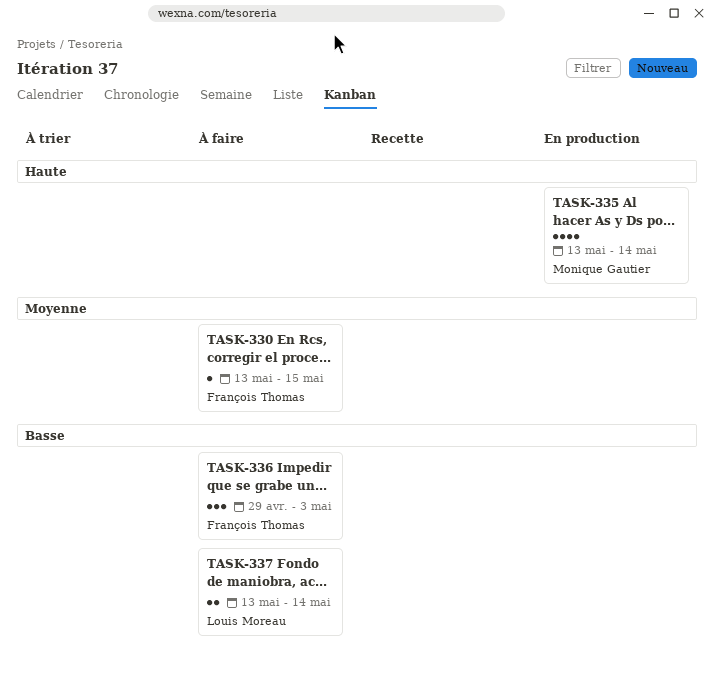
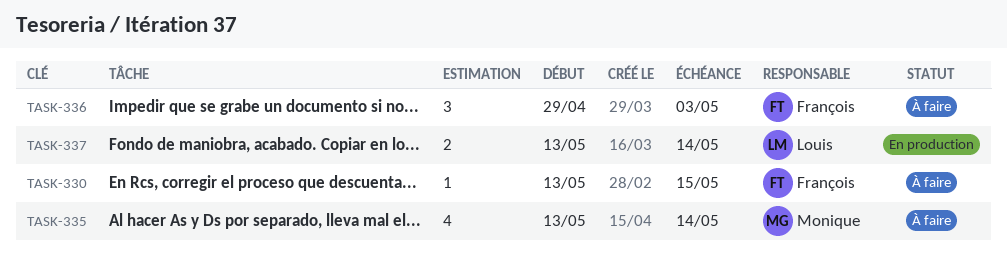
TASK-335, status: En production -> À faire
TASK-337, status: À faire -> En production

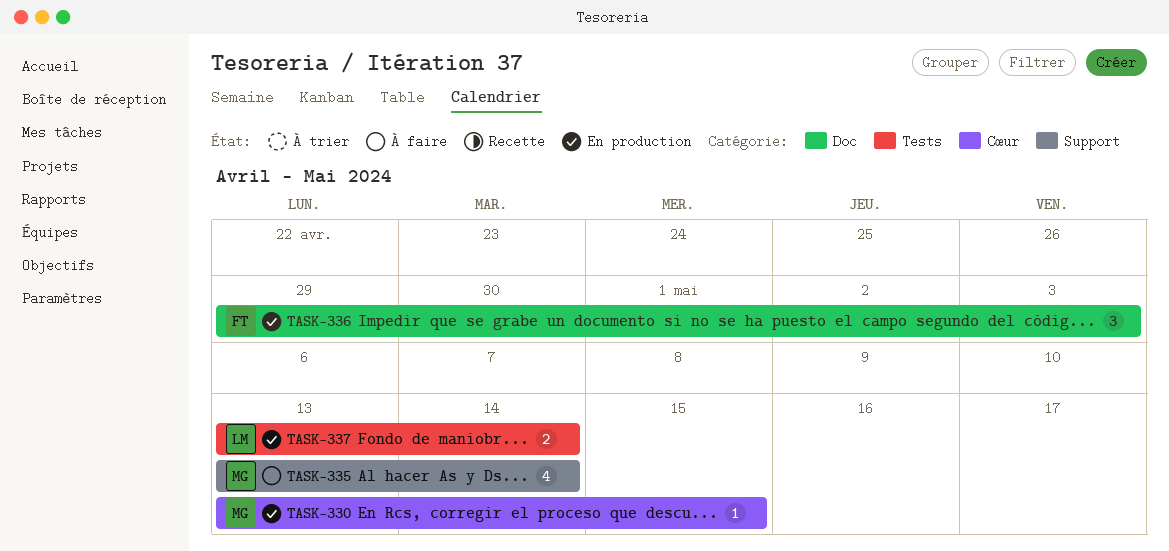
TASK-330, status: À faire -> En production
TASK-330, owner: François -> Monique
TASK-336, status: À faire -> En production

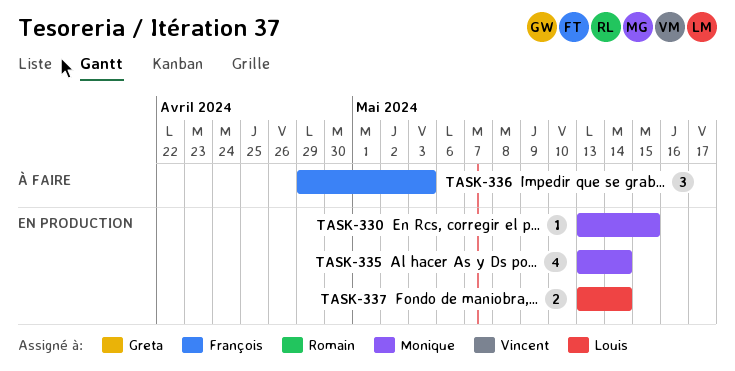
TASK-335, status: À faire -> En production
TASK-336, status: En production -> À faire

